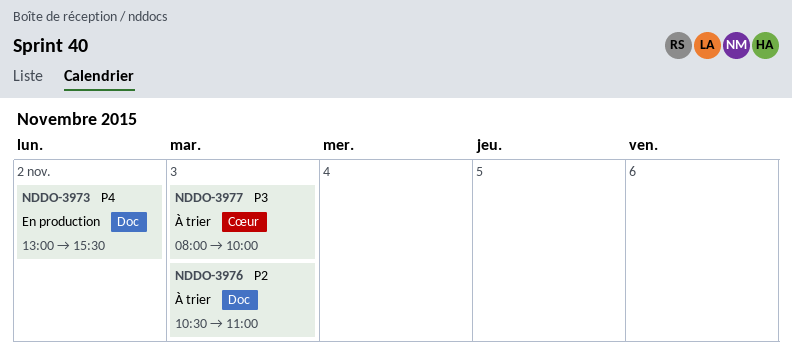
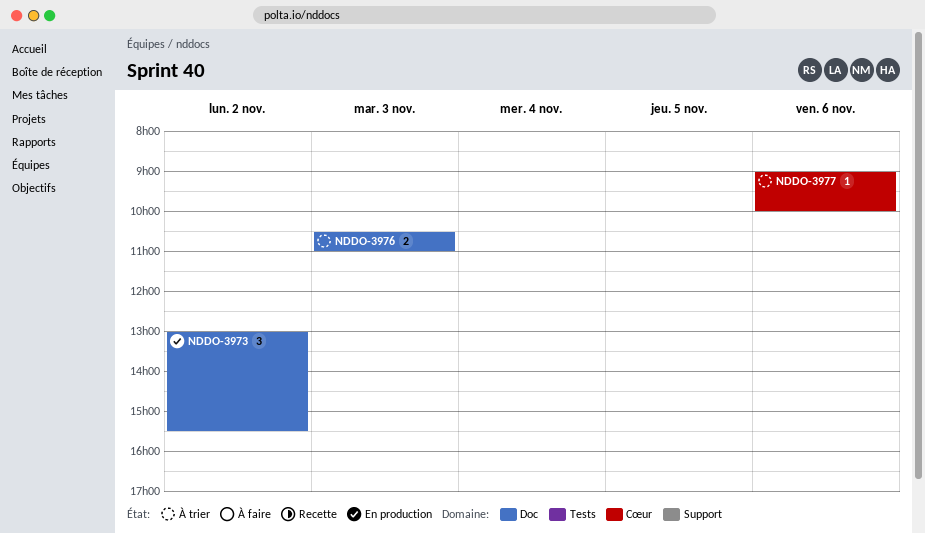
NDDO-3977, day: Nov 3 -> Nov 6
NDDO-3977, begins: 08:00 -> 09:00

